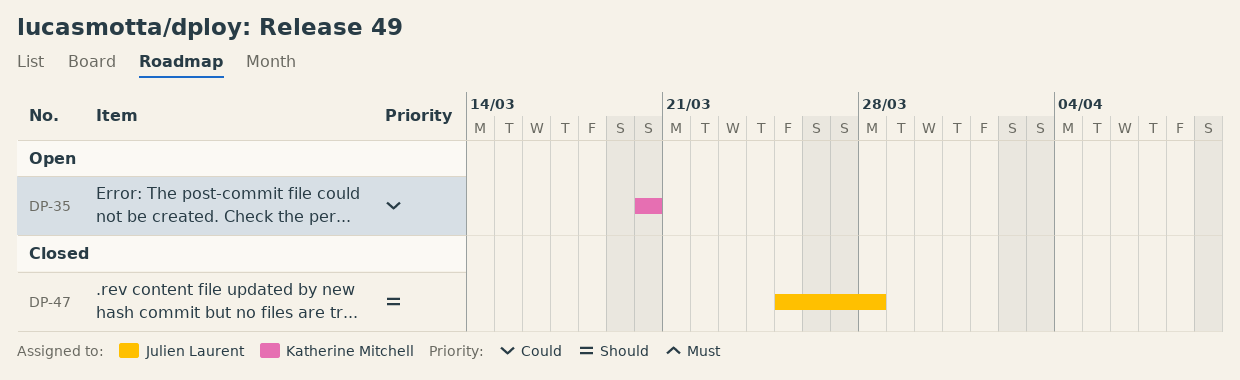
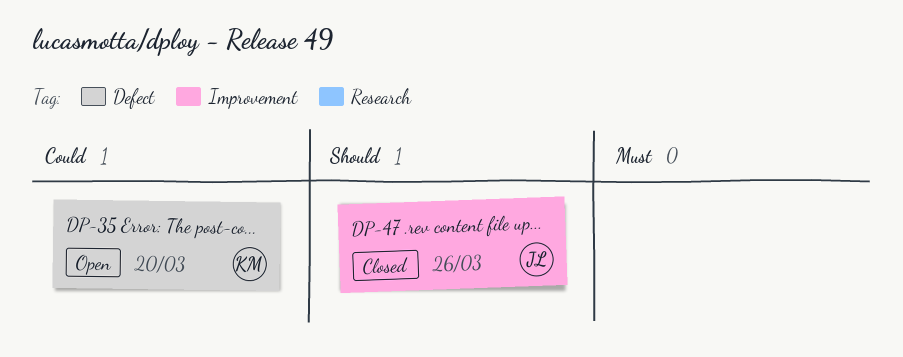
DP-47, due: Mar 28 -> Mar 26

